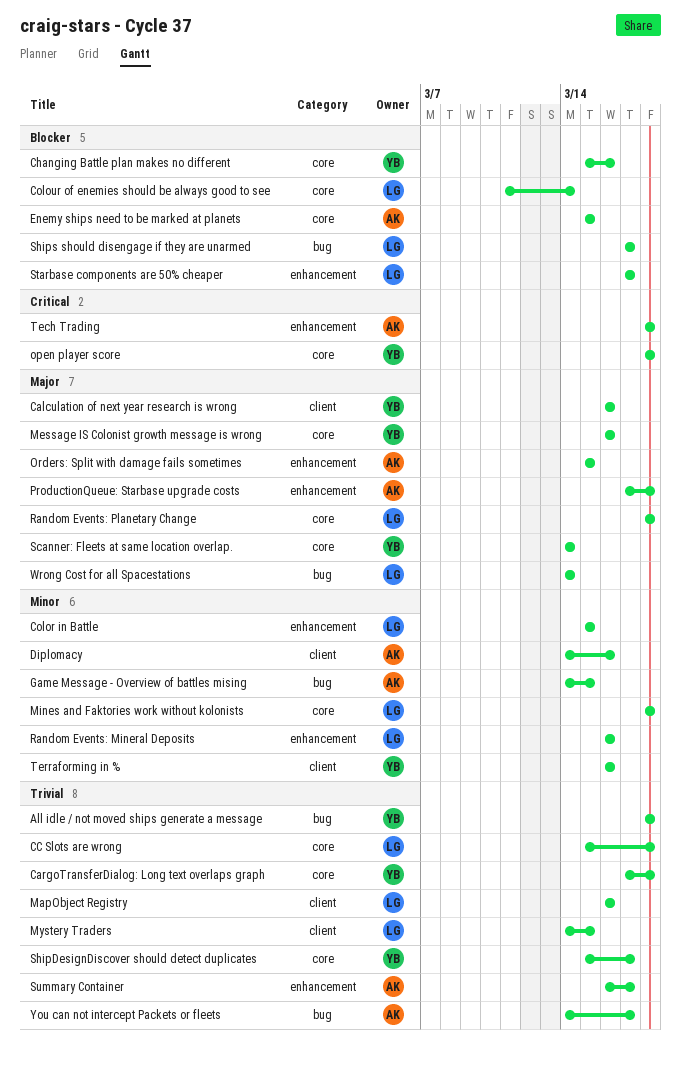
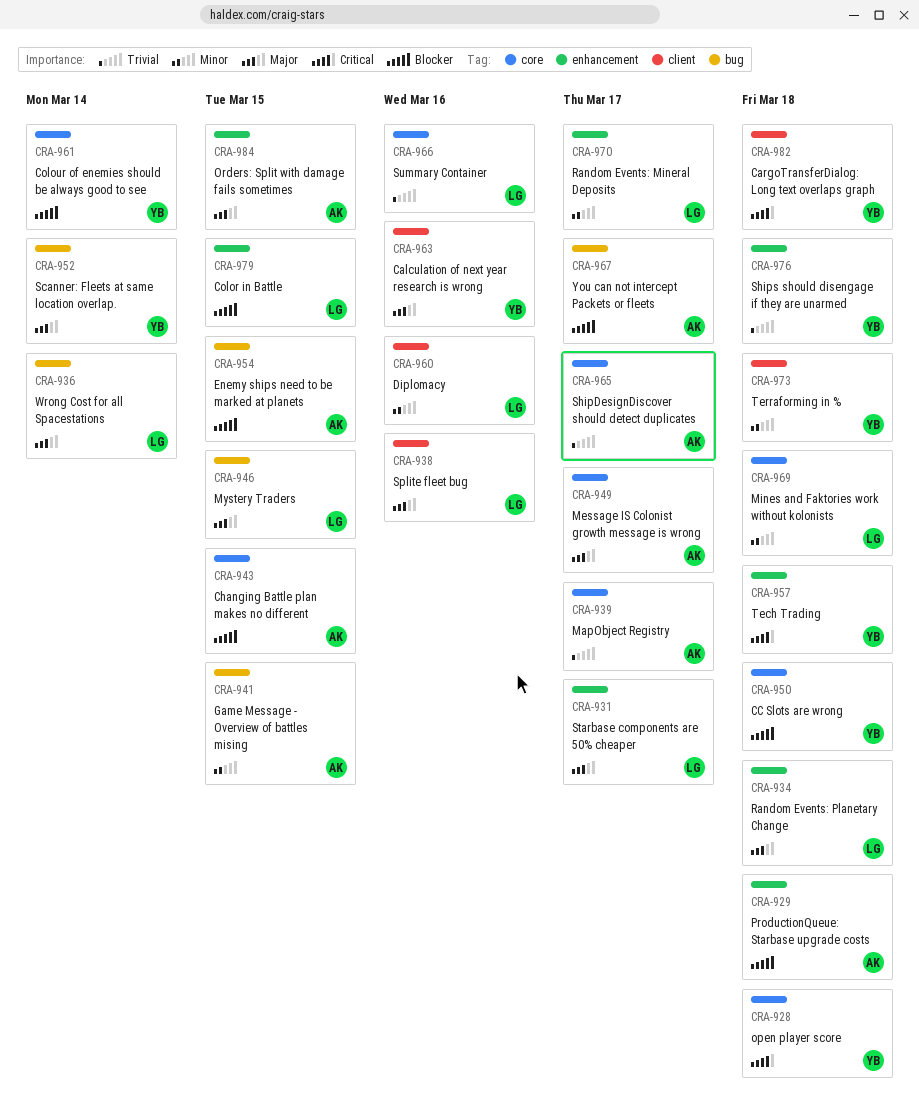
All idle / not moved ships generate a message: present -> none
CargoTransferDialog: Long text overlaps graph, priority: Trivial -> Critical
CargoTransferDialog: Long text overlaps graph, label: core -> client
CC Slots are wrong, owner: LG -> YB
CC Slots are wrong, priority: Trivial -> Blocker
Changing Battle plan makes no different, owner: YB -> AK
Changing Battle plan makes no different, due: Mar 16 -> Mar 15
Color in Battle, priority: Minor -> Blocker
Colour of enemies should be always good to see, owner: LG -> YB
Diplomacy, owner: AK -> LG
Enemy ships need to be marked at planets, label: core -> bug
MapObject Registry, owner: LG -> AK
MapObject Registry, label: client -> core
MapObject Registry, due: Mar 16 -> Mar 17
Message IS Colonist growth message is wrong, owner: YB -> AK
Message IS Colonist growth message is wrong, due: Mar 16 -> Mar 17
Mystery Traders, priority: Trivial -> Major
Mystery Traders, label: client -> bug
ProductionQueue: Starbase upgrade costs, priority: Major -> Blocker
Random Events: Mineral Deposits, due: Mar 16 -> Mar 17
Random Events: Planetary Change, label: core -> enhancement
Scanner: Fleets at same location overlap., label: core -> bug
ShipDesignDiscover should detect duplicates, owner: YB -> AK
Ships should disengage if they are unarmed, owner: LG -> YB
Ships should disengage if they are unarmed, priority: Blocker -> Trivial
Ships should disengage if they are unarmed, label: bug -> enhancement
Ships should disengage if they are unarmed, due: Mar 17 -> Mar 18
Splite fleet bug: none -> present
Starbase components are 50% cheaper, priority: Blocker -> Major
Summary Container, owner: AK -> LG
Summary Container, label: enhancement -> core
Summary Container, due: Mar 17 -> Mar 16
Tech Trading, owner: AK -> YB
Terraforming in %, due: Mar 16 -> Mar 18
You can not intercept Packets or fleets, priority: Trivial -> Blocker

